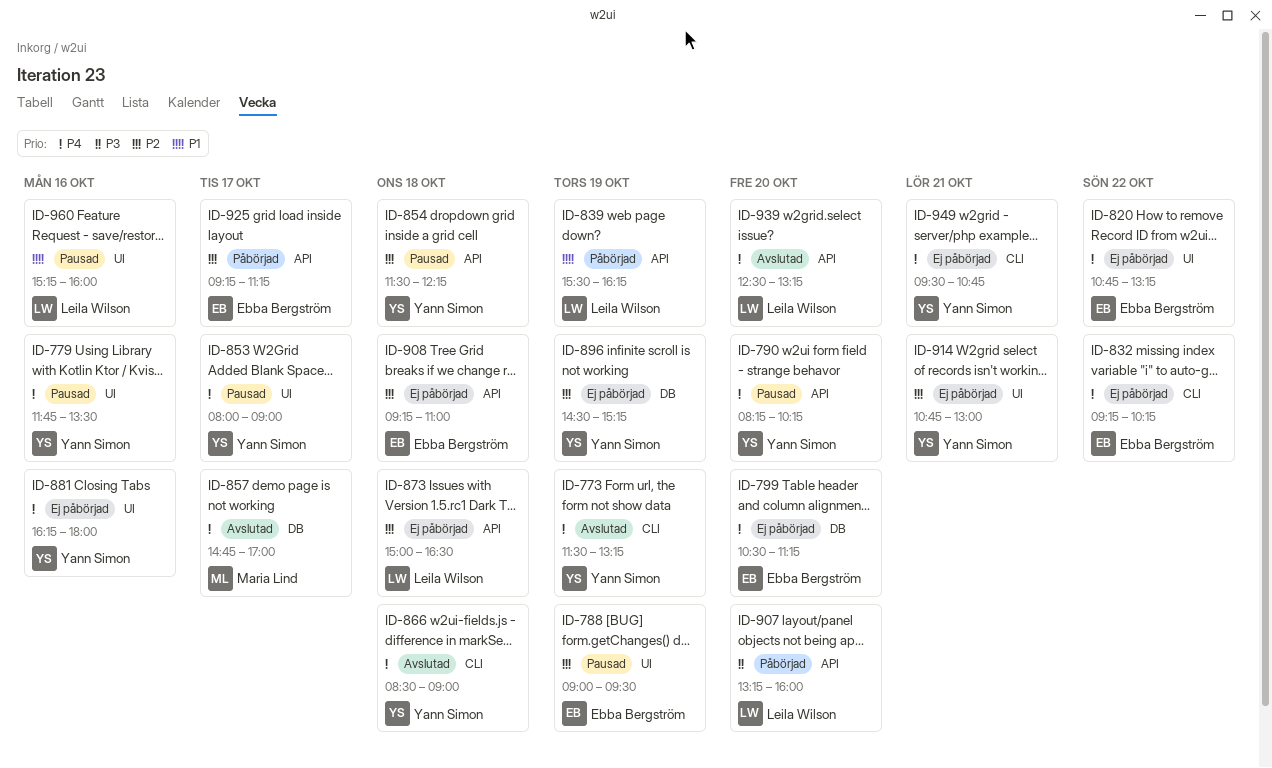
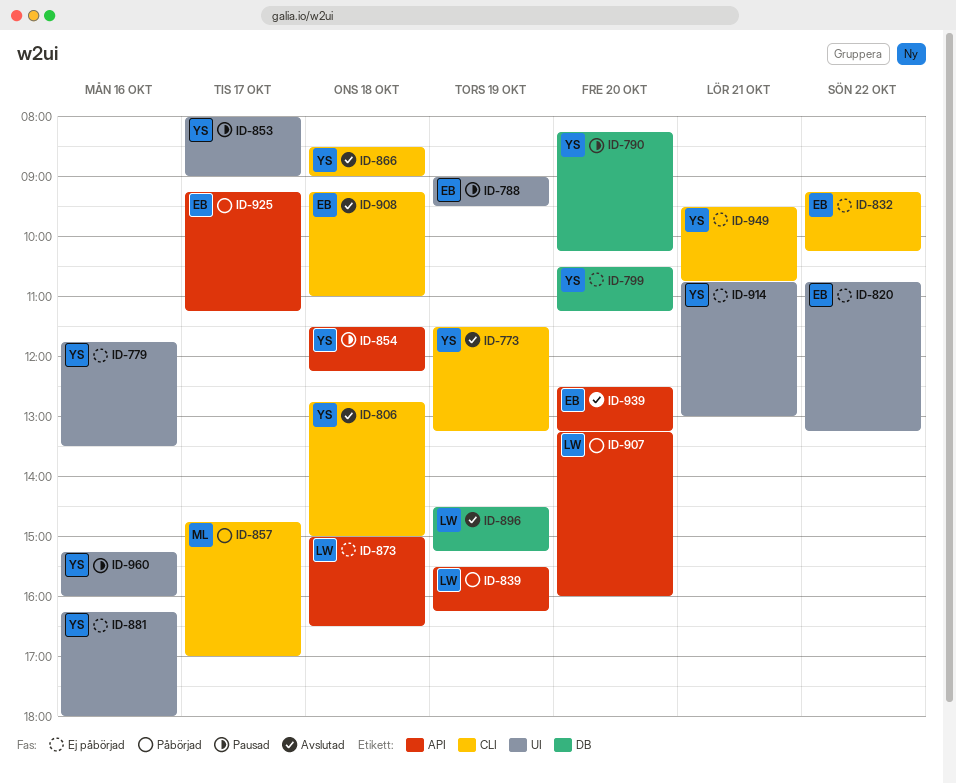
ID-779, status: Pausad -> Ej påbörjad
ID-790, label: API -> DB
ID-799, owner: Ebba Bergström -> Yann Simon
ID-806: none -> present
ID-857, status: Avslutad -> Påbörjad
ID-857, label: DB -> CLI
ID-896, status: Ej påbörjad -> Avslutad
ID-896, owner: Yann Simon -> Leila Wilson
ID-908, status: Ej påbörjad -> Avslutad
ID-908, label: API -> CLI
ID-939, owner: Leila Wilson -> Ebba Bergström
ID-960, owner: Leila Wilson -> Yann Simon

